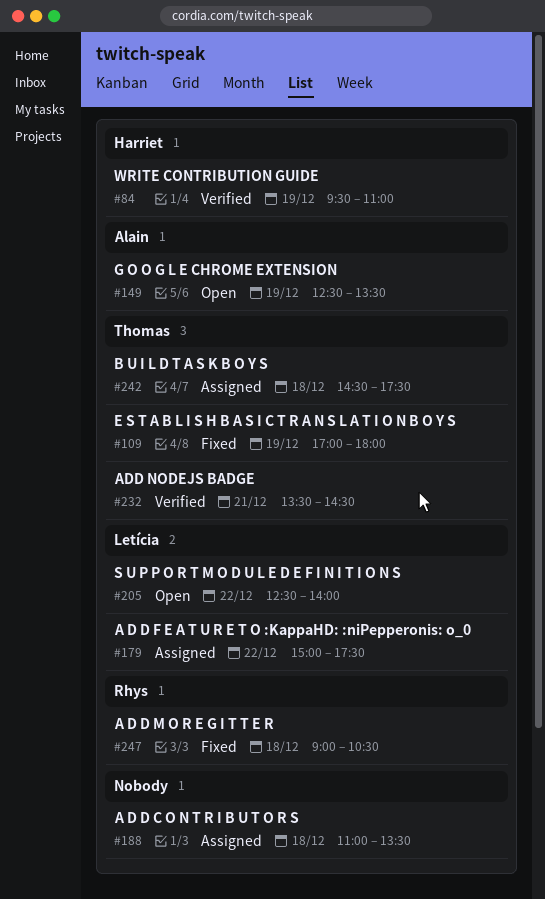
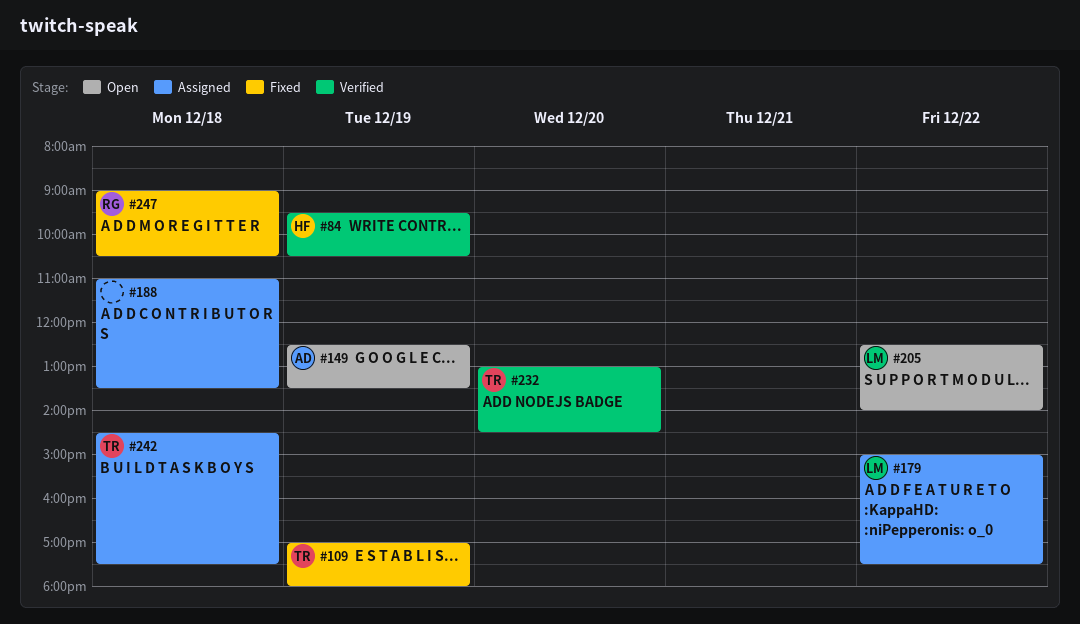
#84, ends: 11:00 -> 10:30
#232, day: Dec 21 -> Dec 20
#232, begins: 13:30 -> 13:00

